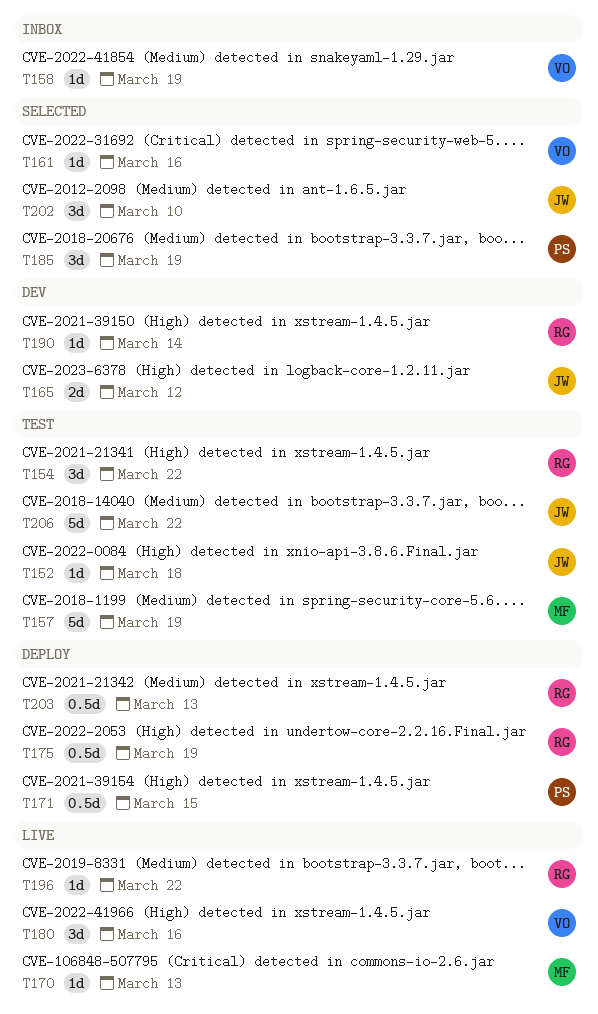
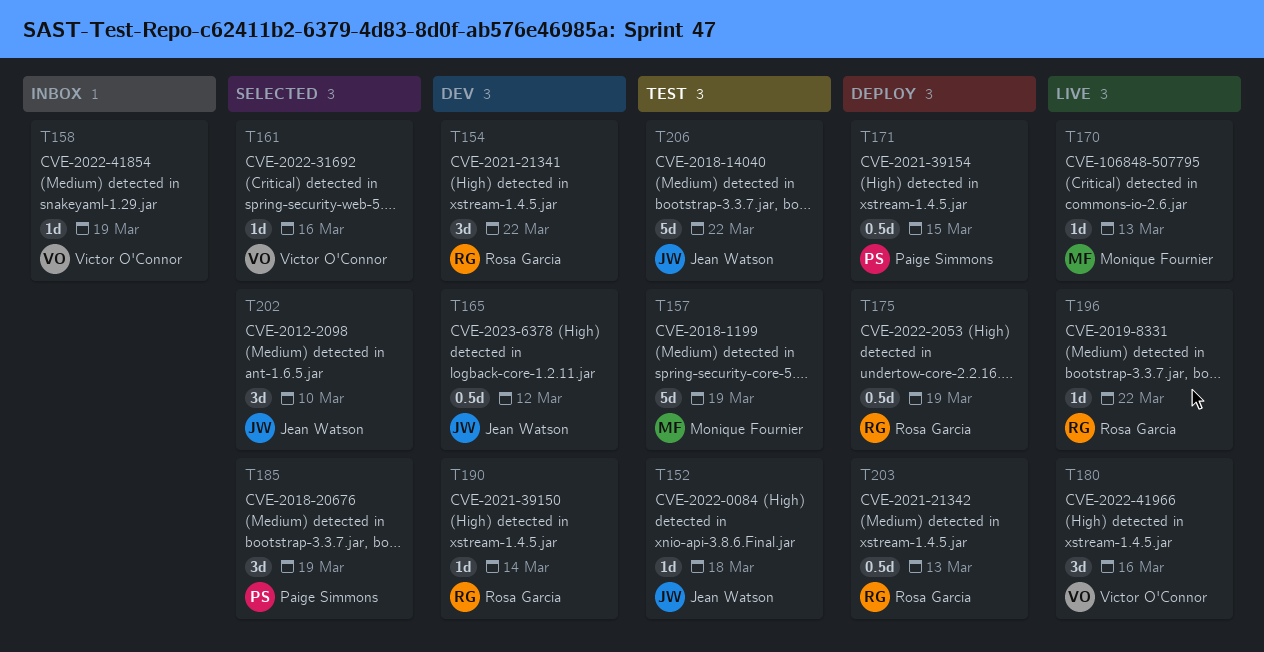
T154, status: Test -> Dev
T165, estimate: 2d -> 0.5d

